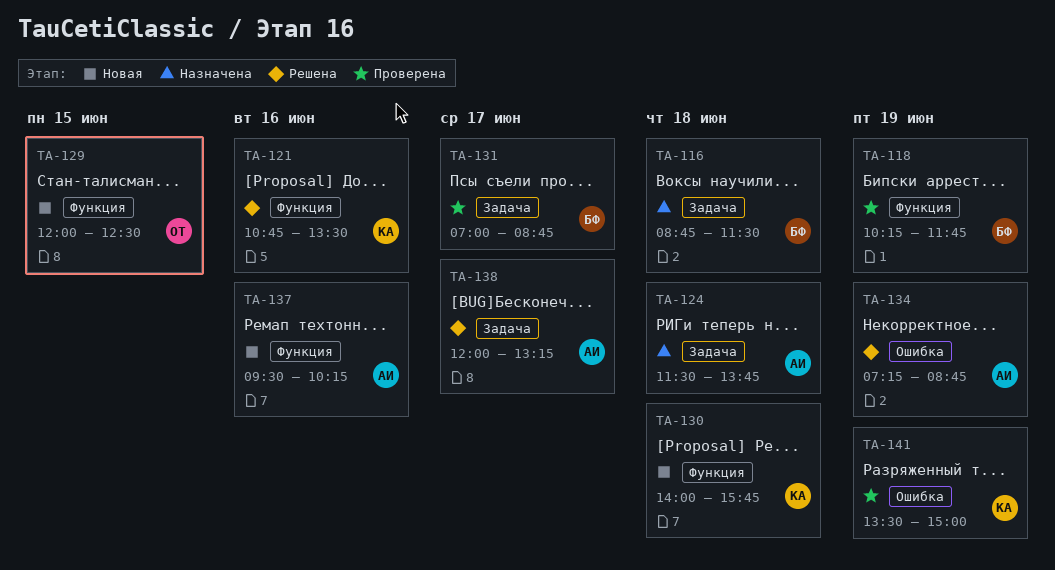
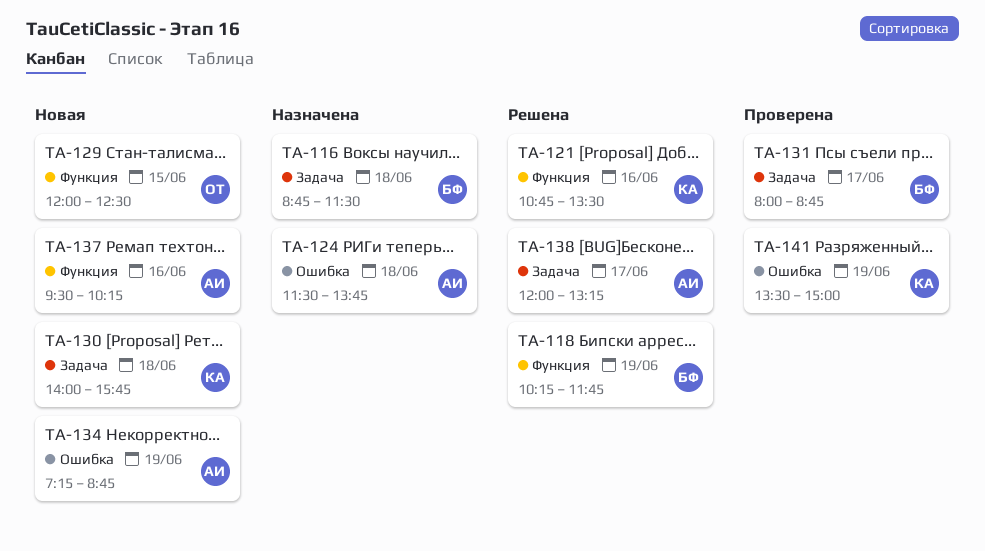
TA-118, status: Проверена -> Решена
TA-124, label: Задача -> Ошибка
TA-130, label: Функция -> Задача
TA-131, begins: 07:00 -> 08:00
TA-134, status: Решена -> Новая

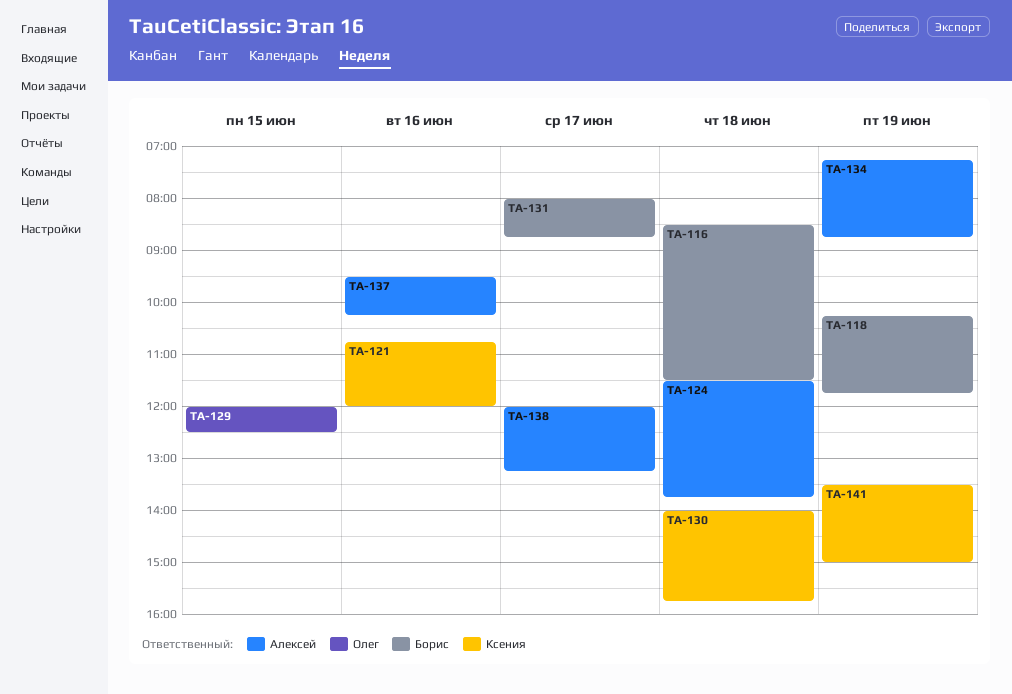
TA-116, begins: 08:45 -> 08:30
TA-121, ends: 13:30 -> 12:00

